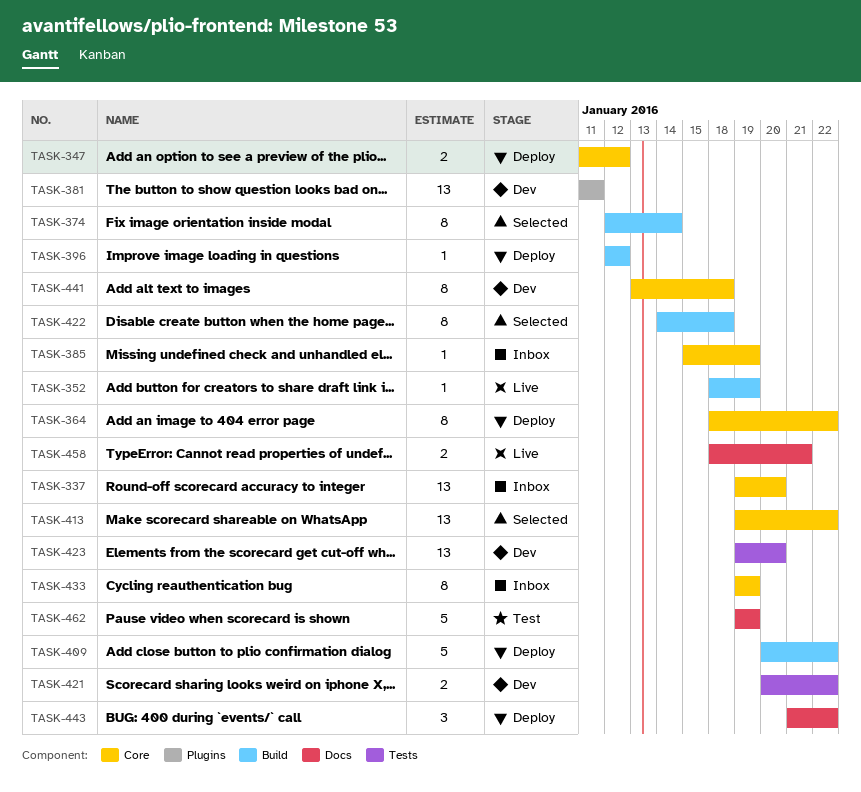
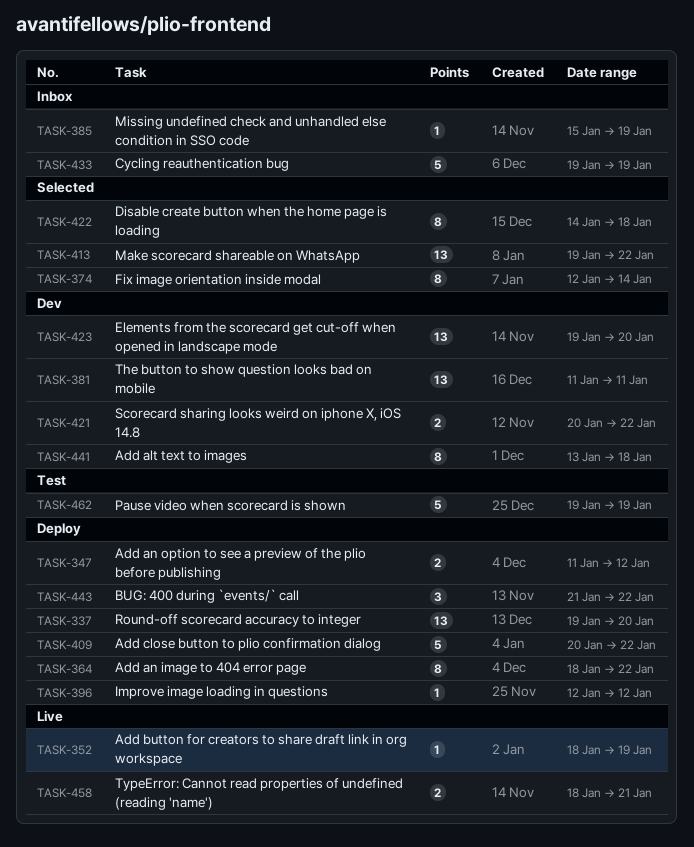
TASK-337, status: Inbox -> Deploy
TASK-433, estimate: 8 -> 5

